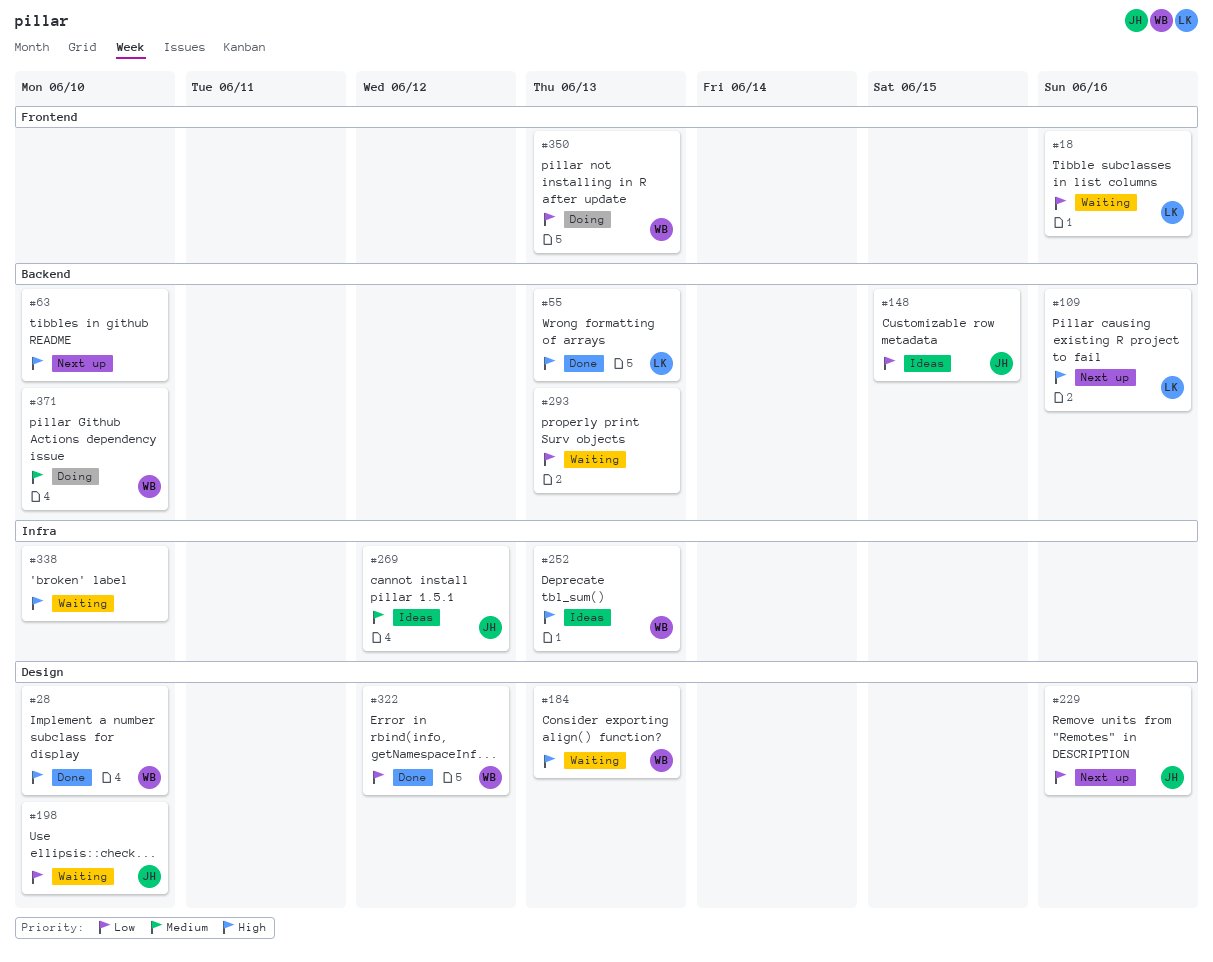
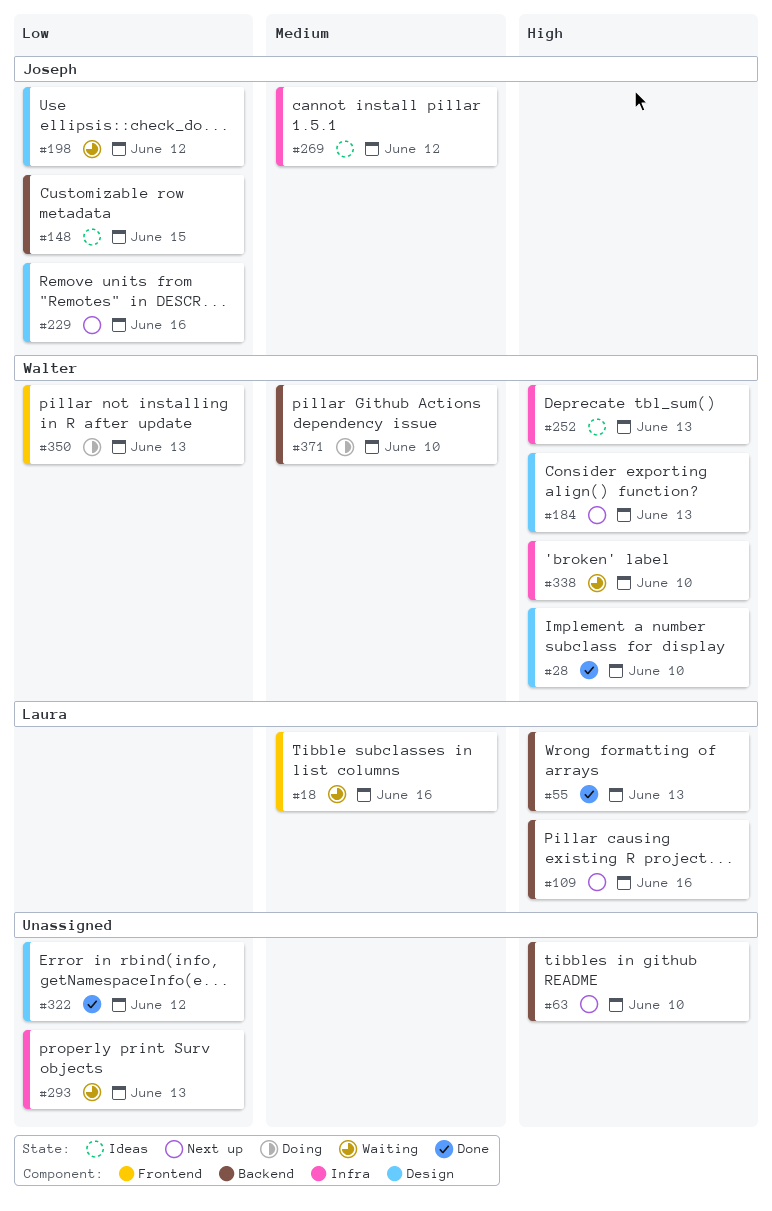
#18, priority: Low -> Medium
#184, status: Waiting -> Next up
#198, due: Jun 10 -> Jun 12
#293, label: Backend -> Infra
#322, owner: Walter -> none
#338, owner: none -> Walter

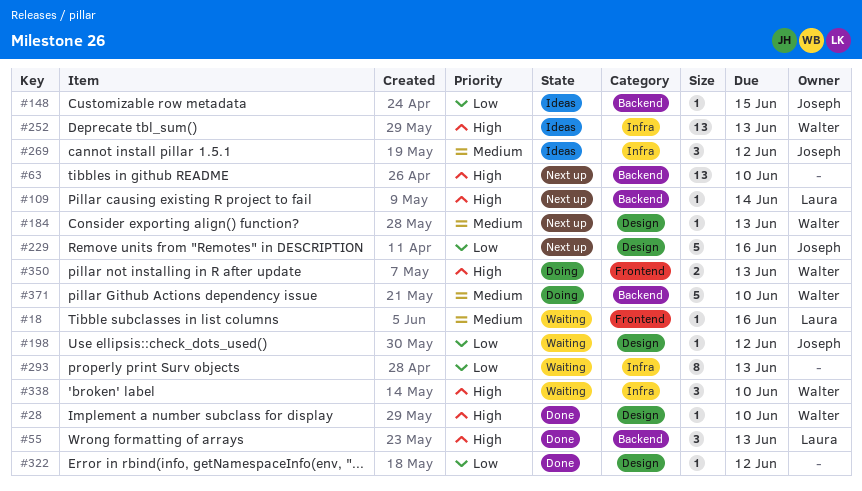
#109, due: Jun 16 -> Jun 14
#184, priority: High -> Medium
#350, priority: Low -> High

